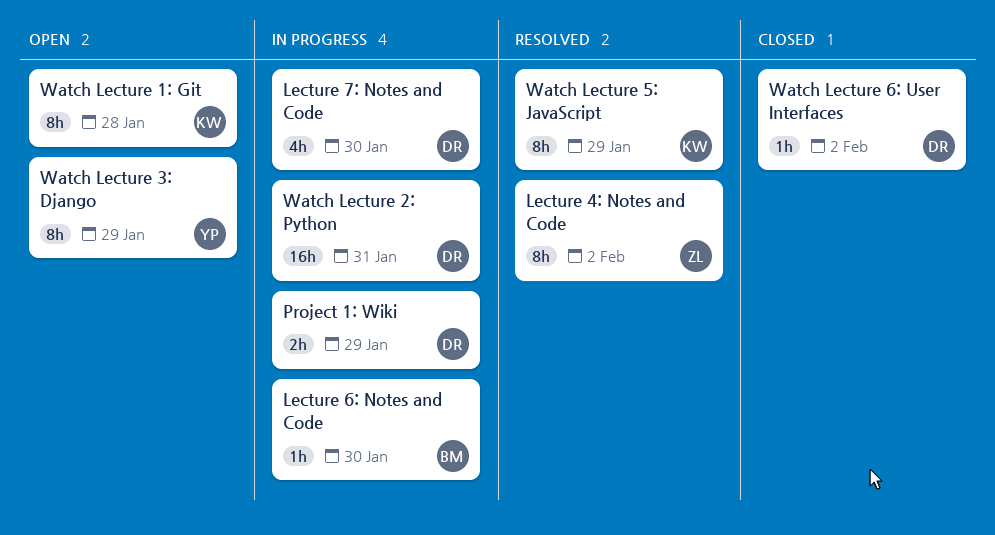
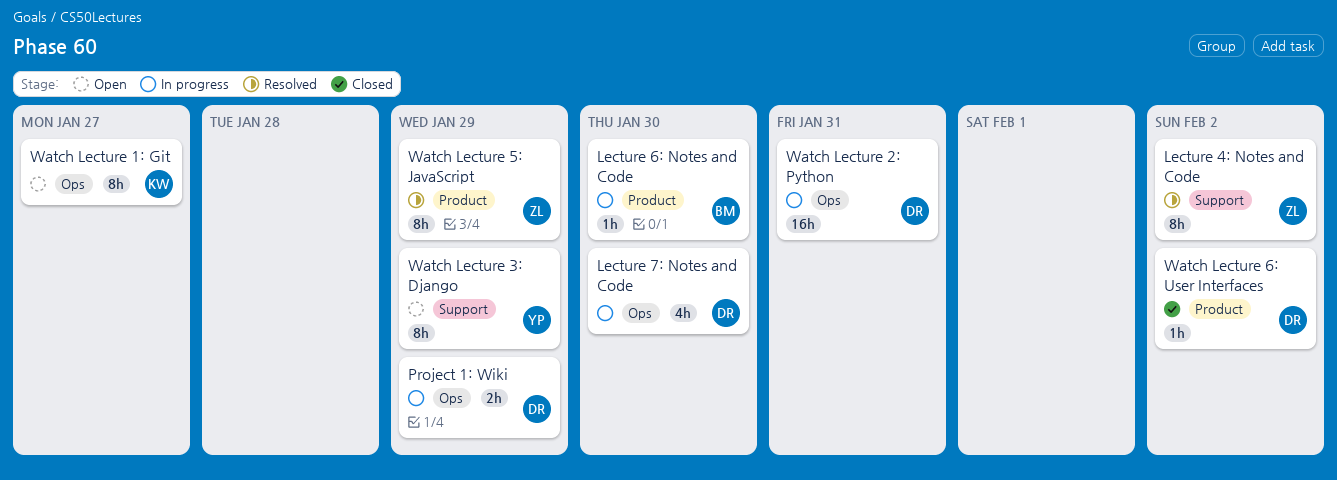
Watch Lecture 1: Git, due: Jan 28 -> Jan 27
Watch Lecture 5: JavaScript, owner: KW -> ZL

